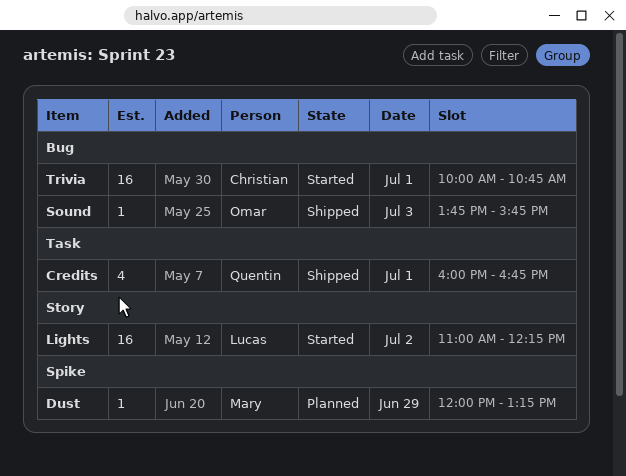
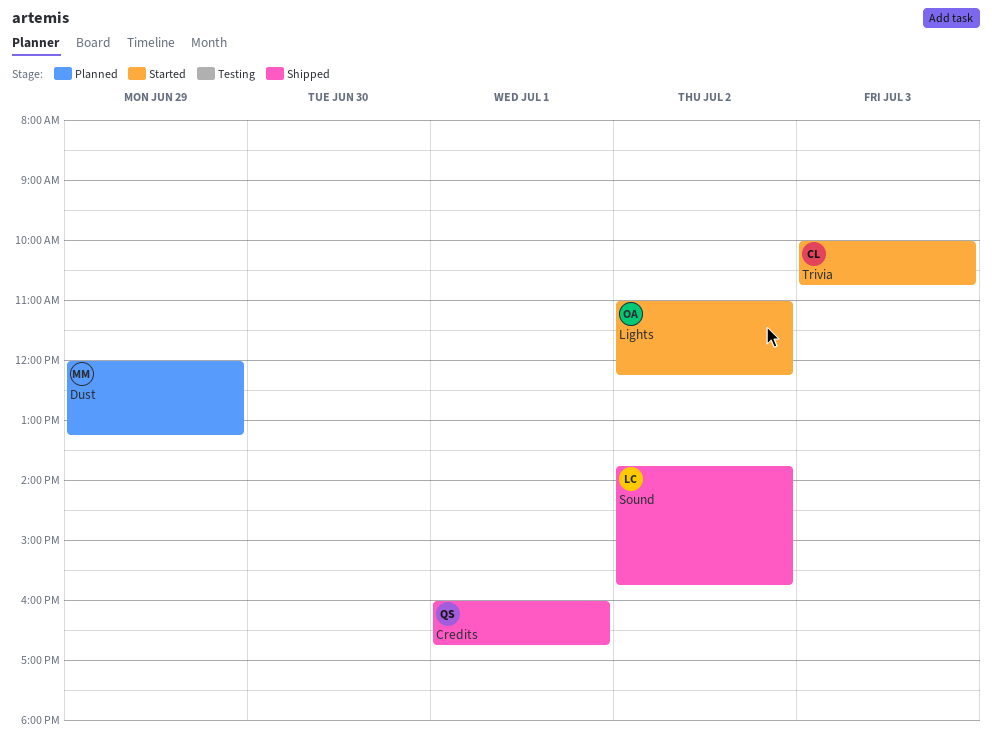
Lights, owner: Lucas -> Omar
Sound, owner: Omar -> Lucas
Sound, day: Jul 3 -> Jul 2
Trivia, day: Jul 1 -> Jul 3

